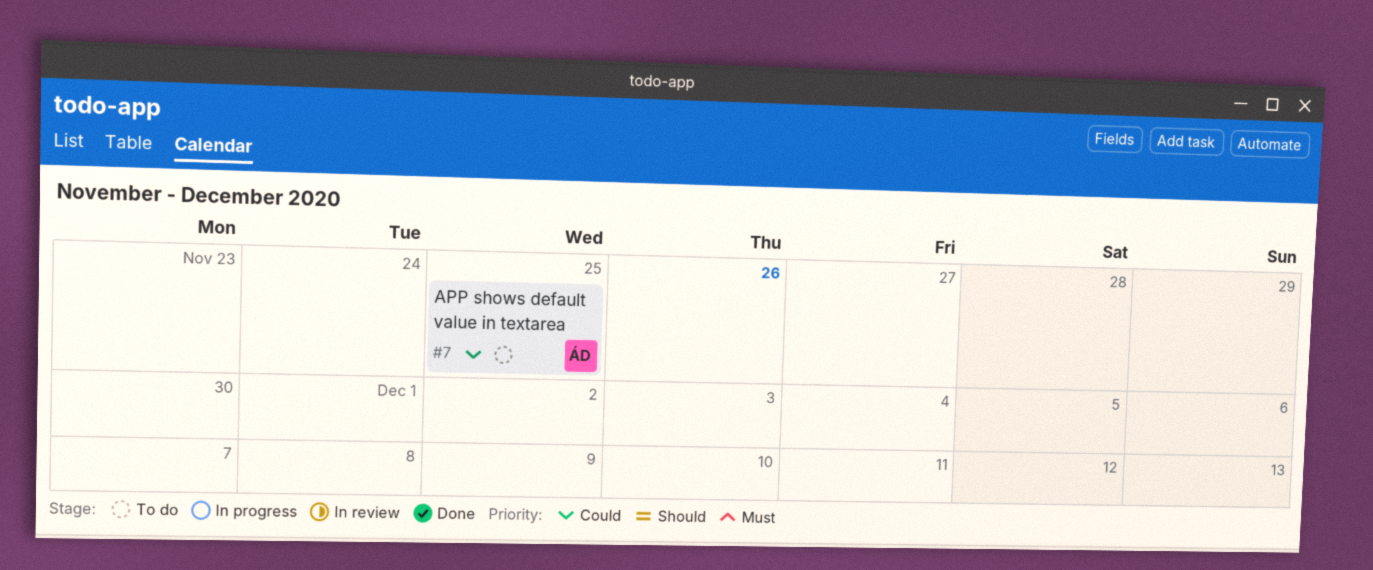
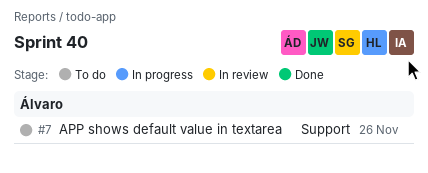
#7, due: Nov 25 -> Nov 26

